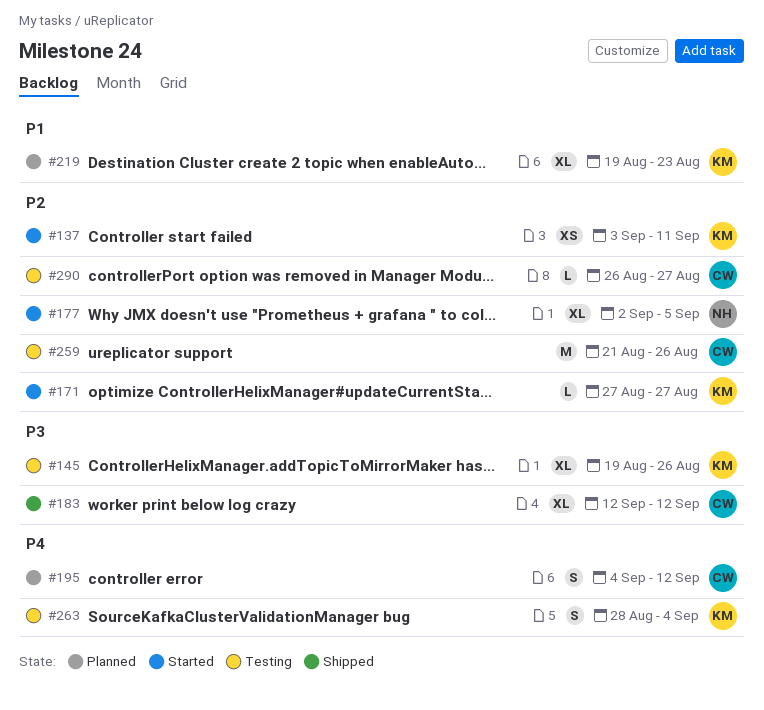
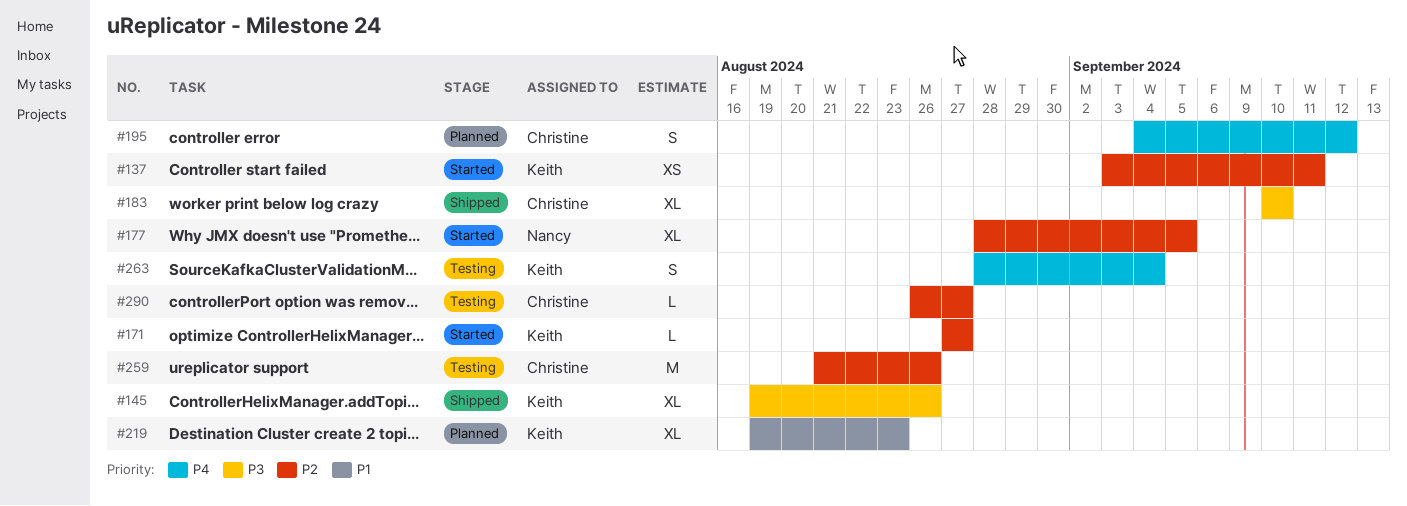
#145, status: Testing -> Shipped
#177, start: Sep 2 -> Aug 28
#183, start: Sep 12 -> Sep 10
#183, due: Sep 12 -> Sep 10

